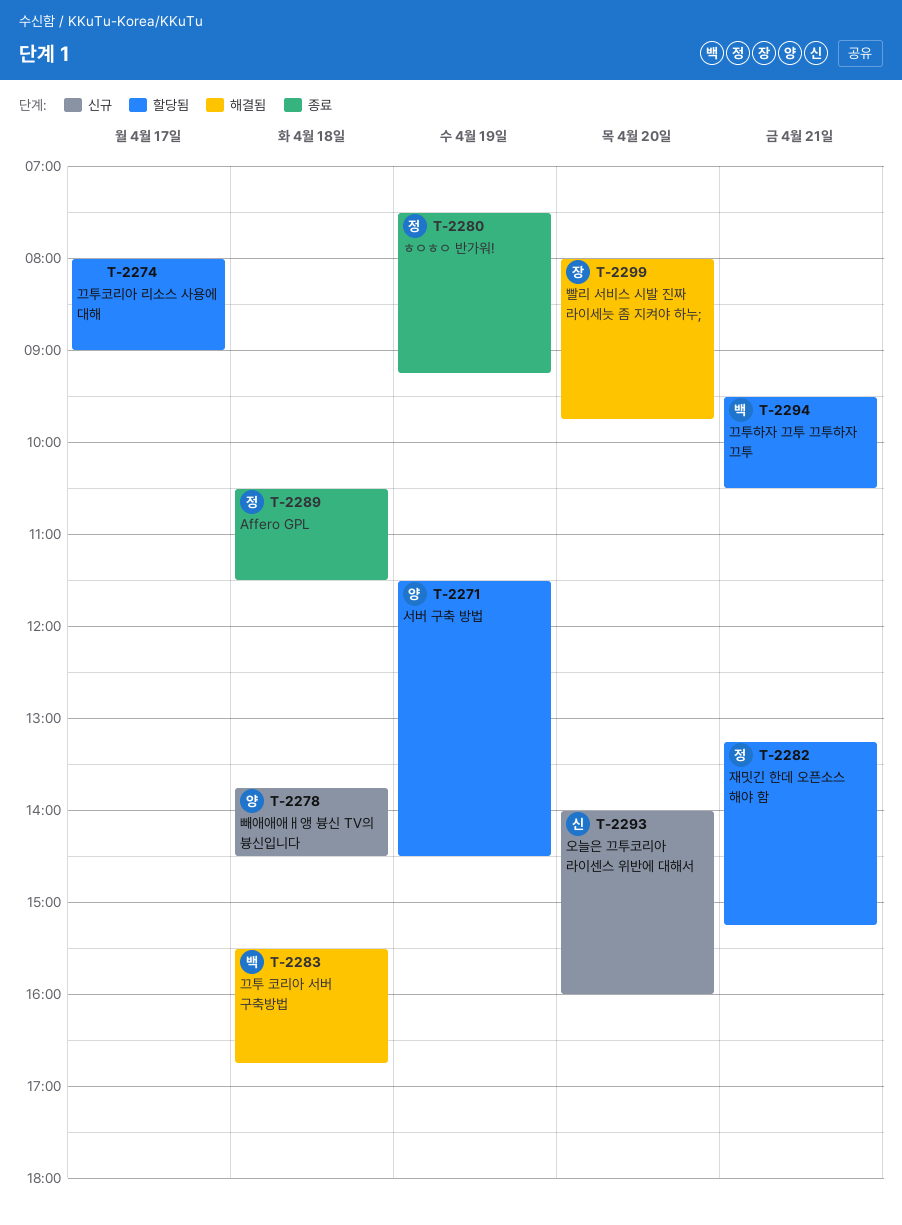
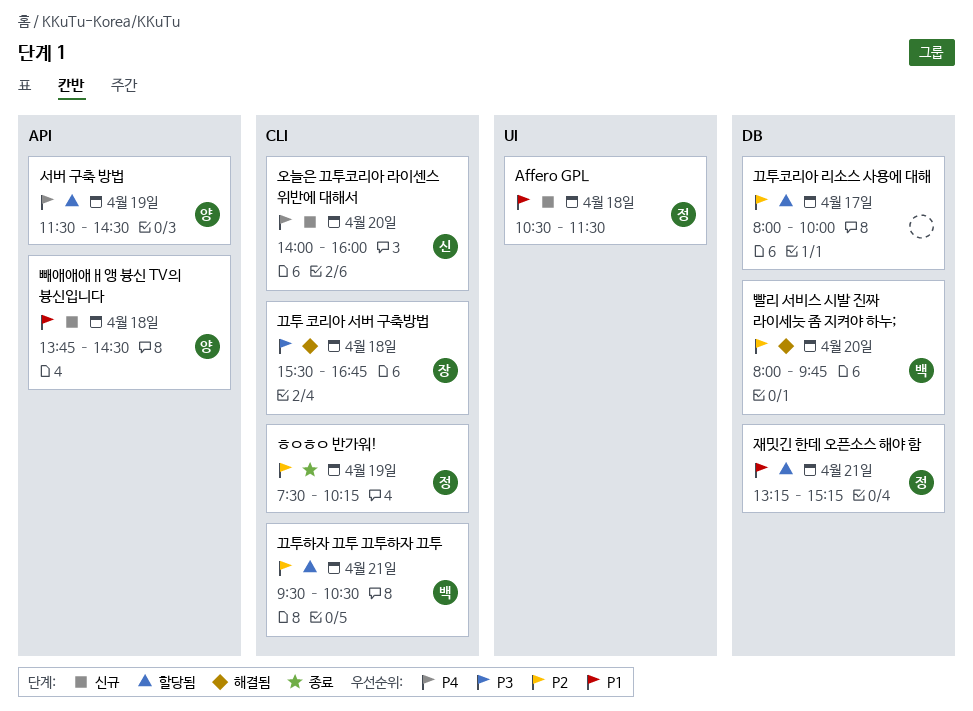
Affero GPL, status: 종료 -> 신규
ㅎㅇㅎㅇ 반가워!, ends: 09:15 -> 10:15
끄투 코리아 서버 구축방법, owner: 백 -> 장
끄투코리아 리소스 사용에 대해, ends: 09:00 -> 10:00
빨리 서비스 시발 진짜 라이세늣 좀 지켜야 하누;, owner: 장 -> 백

